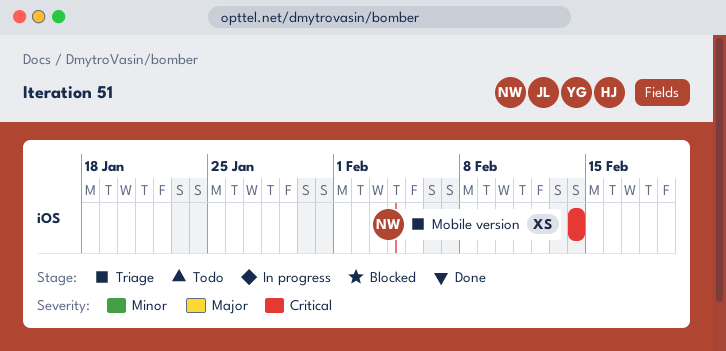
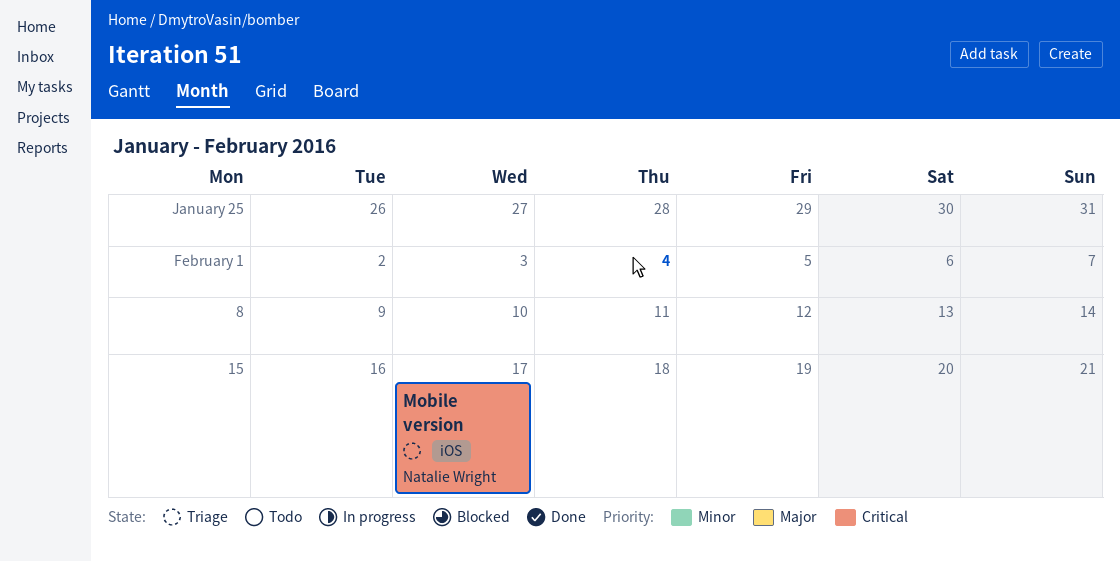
Mobile version, due: Feb 14 -> Feb 17

